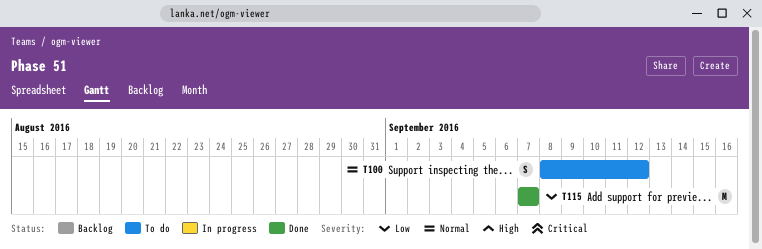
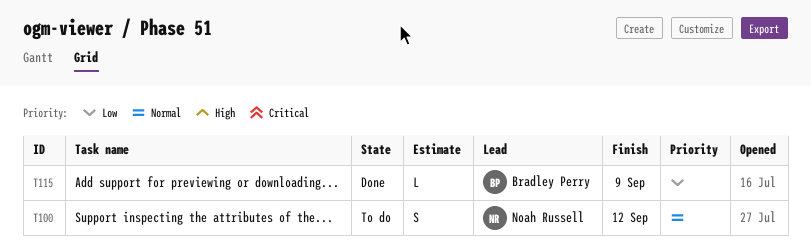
T115, estimate: M -> L
T115, due: Sep 7 -> Sep 9

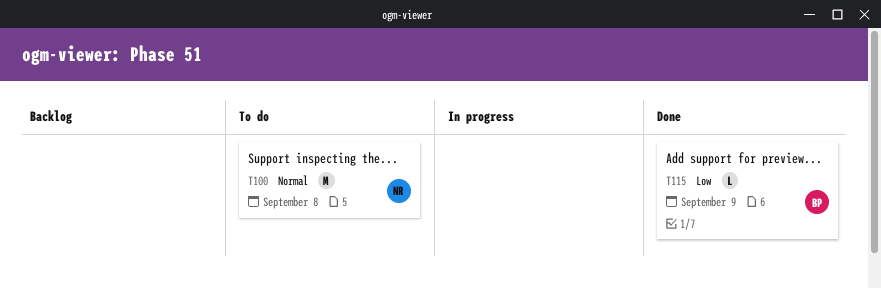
T100, estimate: S -> M
T100, due: Sep 12 -> Sep 8

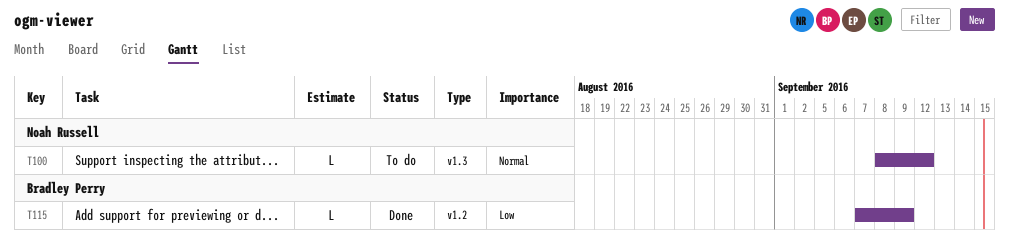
T100, estimate: M -> L
T100, due: Sep 8 -> Sep 12

